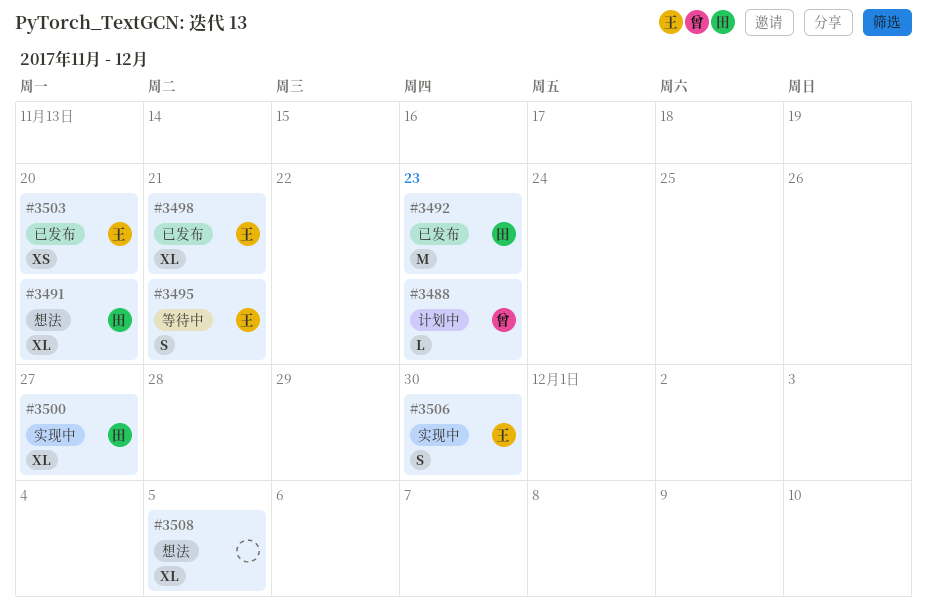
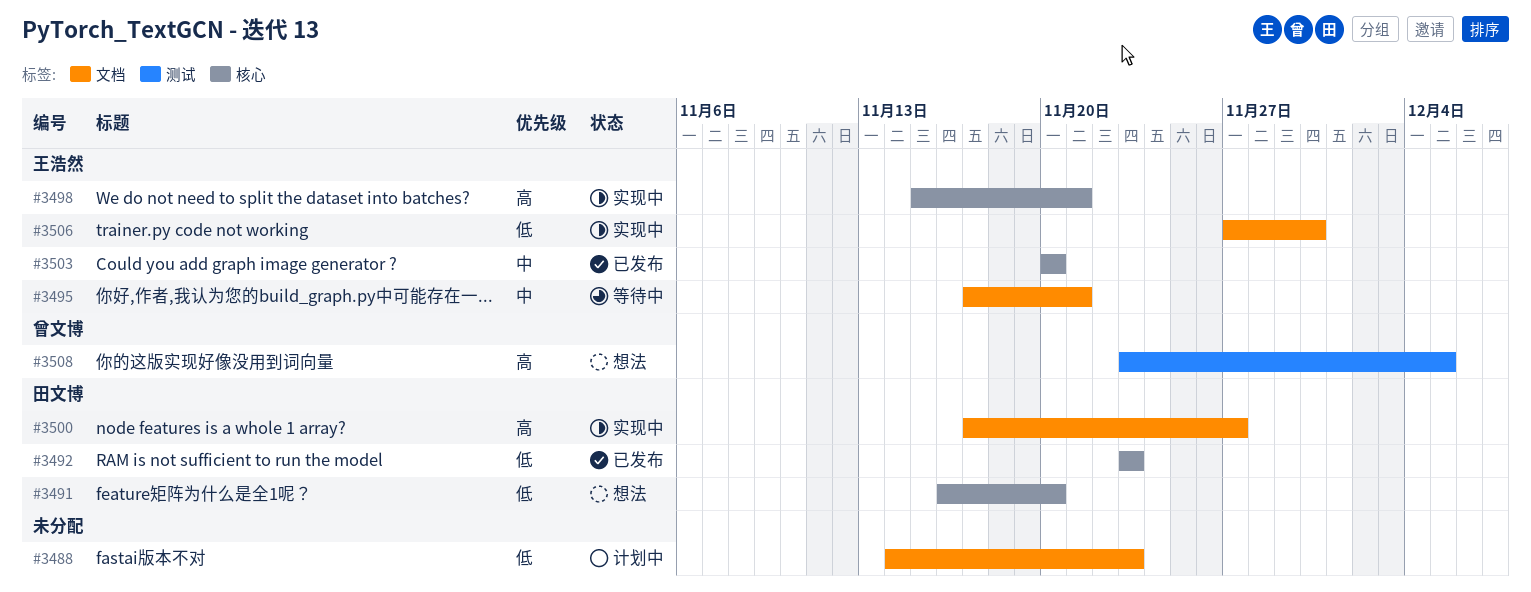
#3488, owner: 曾文博 -> none
#3498, status: 已发布 -> 实现中
#3508, owner: none -> 曾文博

